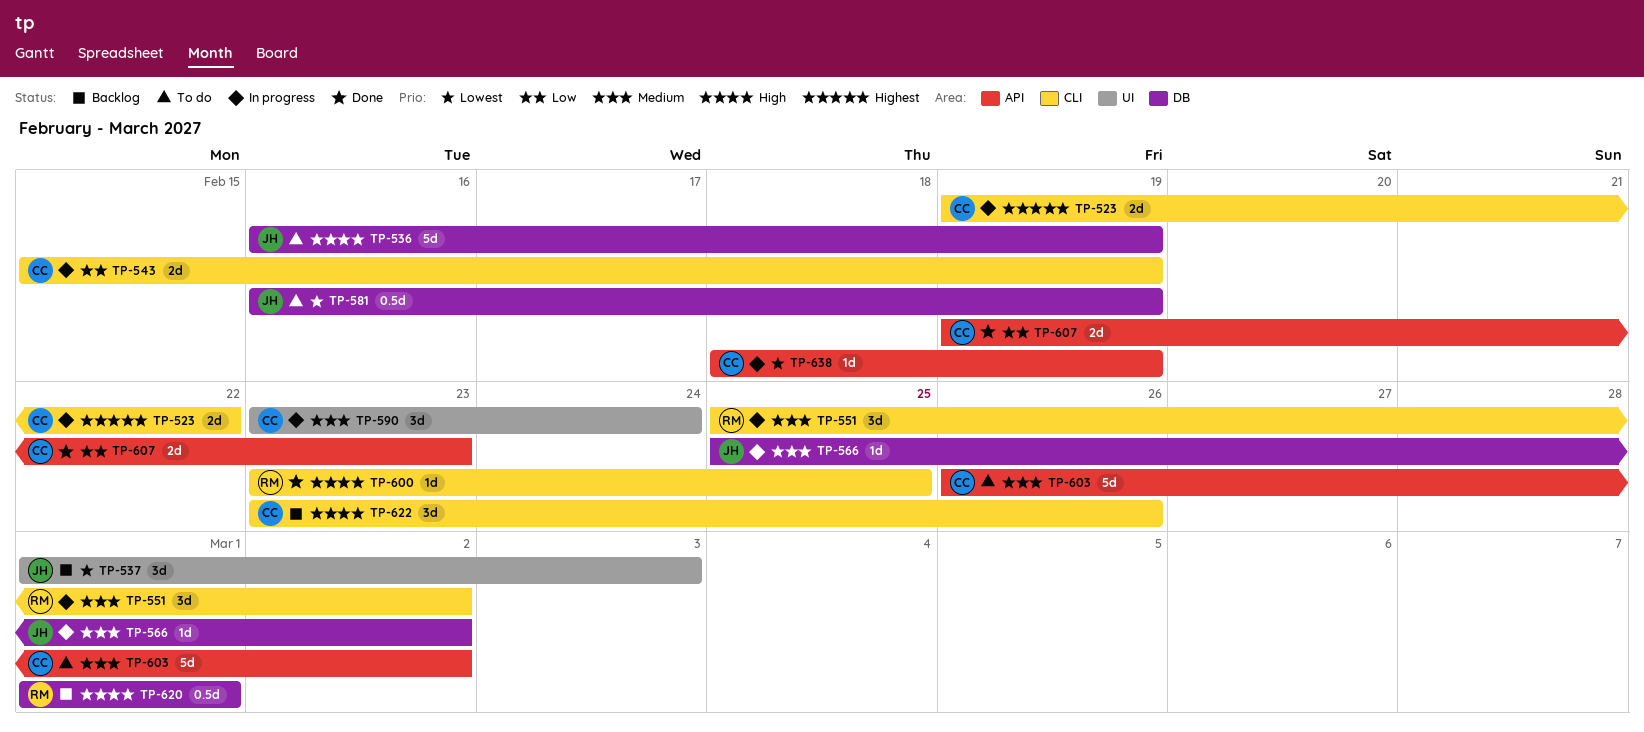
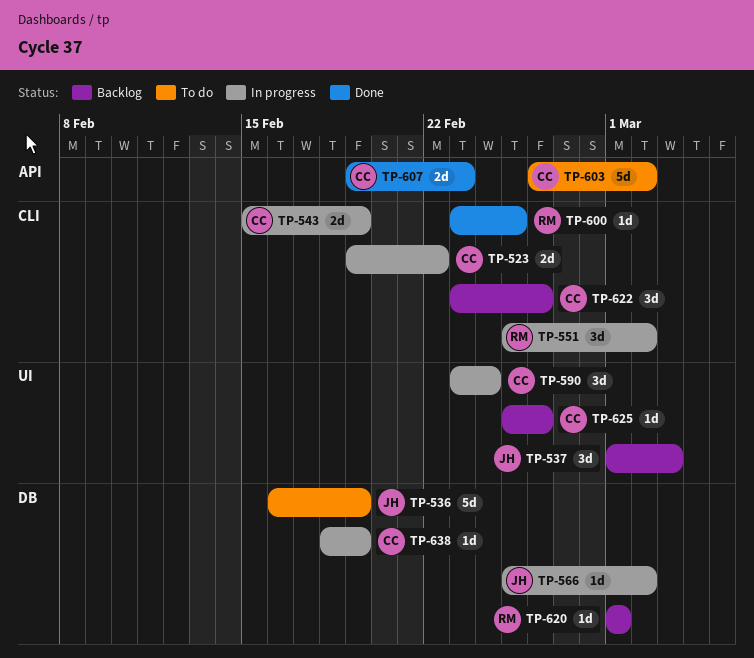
TP-581: present -> none
TP-620, estimate: 0.5d -> 1d
TP-625: none -> present
TP-638, label: API -> DB

